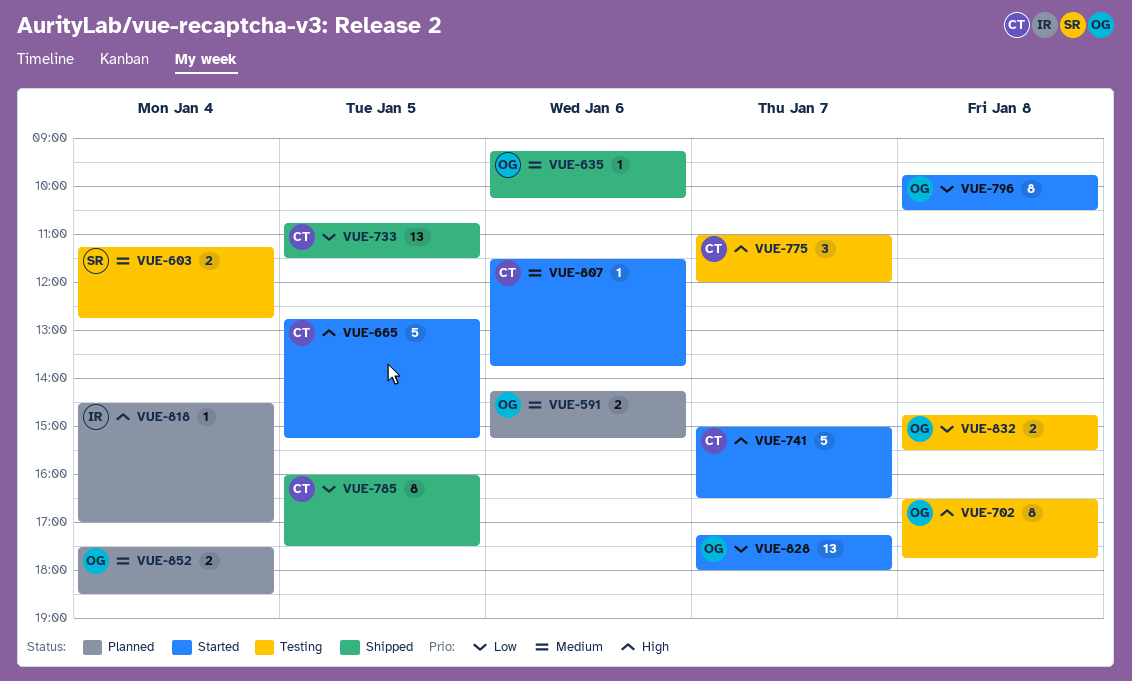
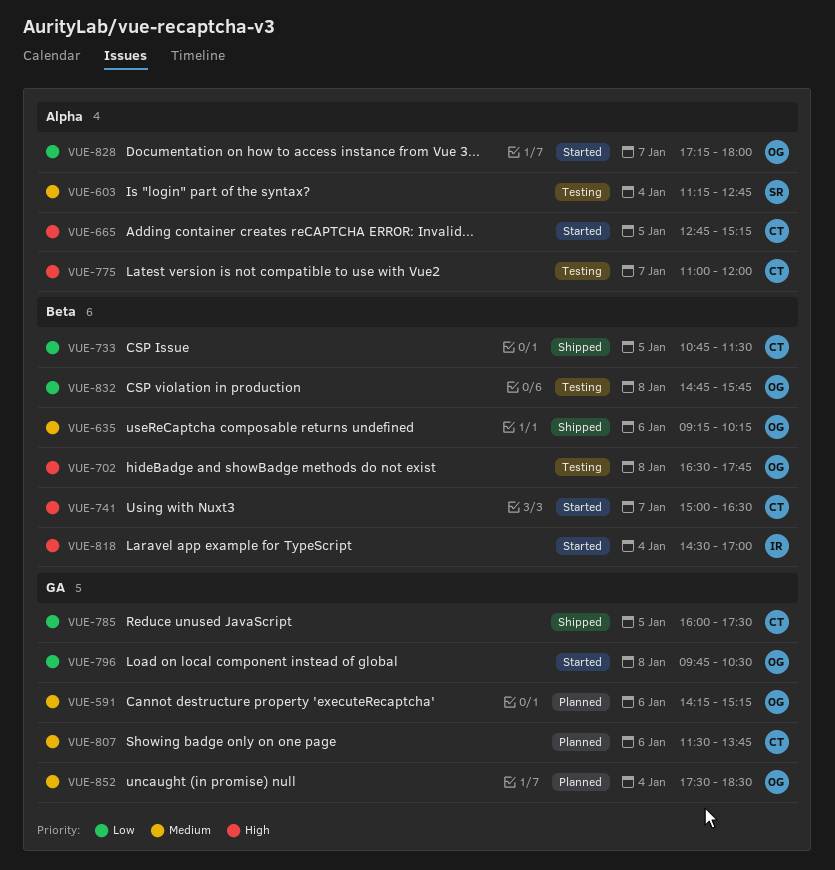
VUE-807, status: Started -> Planned
VUE-818, status: Planned -> Started
VUE-832, ends: 15:30 -> 15:45

